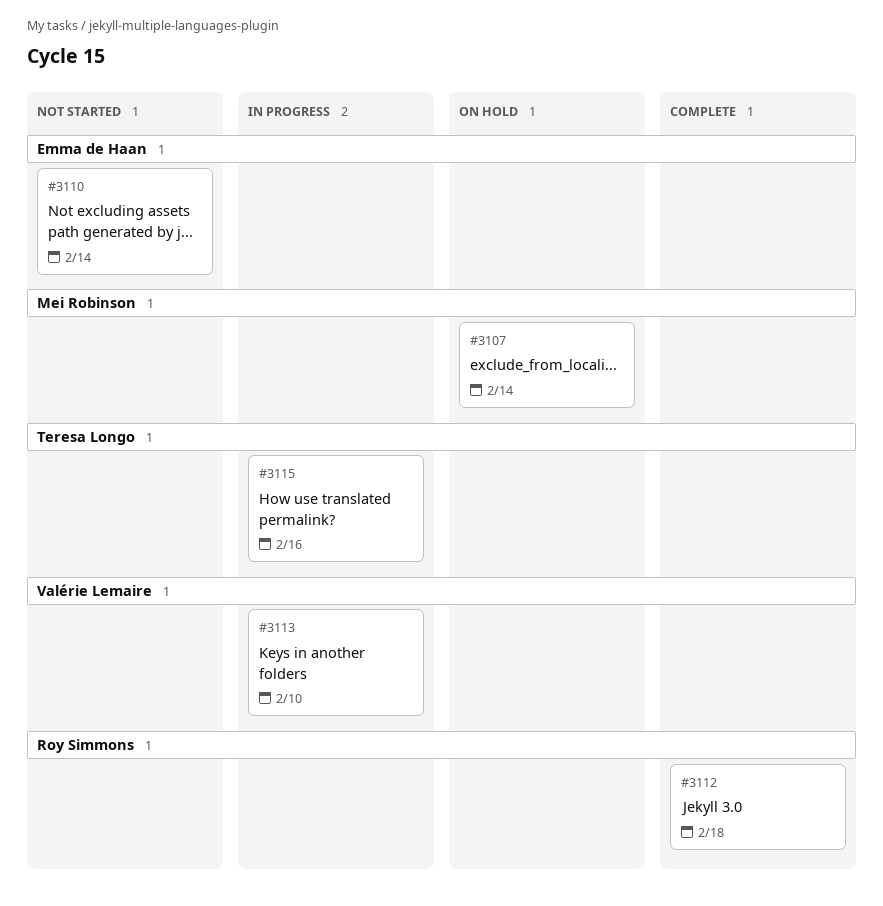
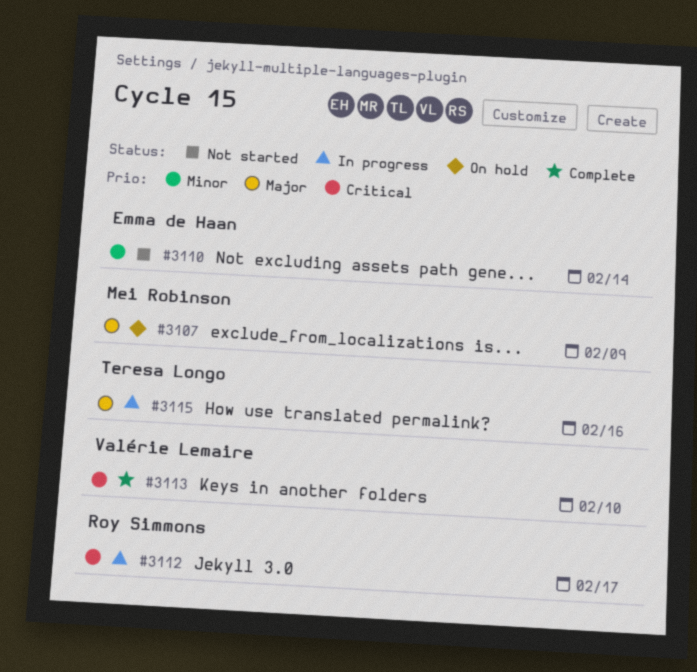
#3107, due: Feb 14 -> Feb 9
#3112, status: Complete -> In progress
#3112, due: Feb 18 -> Feb 17
#3113, status: In progress -> Complete

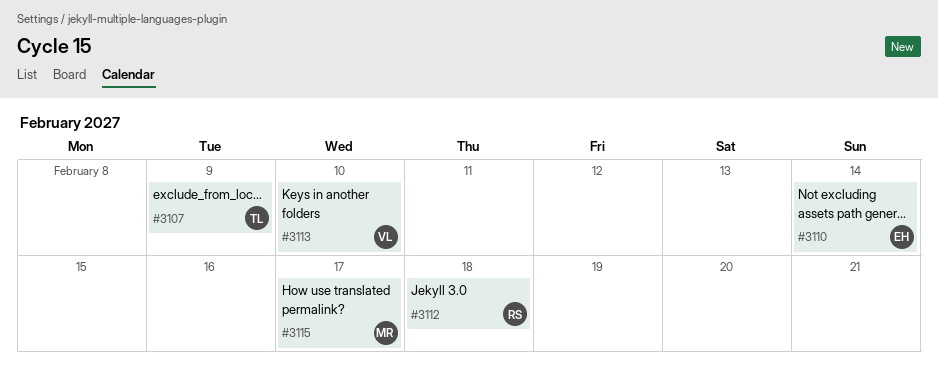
#3107, owner: Mei Robinson -> Teresa Longo
#3112, due: Feb 17 -> Feb 18
#3115, owner: Teresa Longo -> Mei Robinson
#3115, due: Feb 16 -> Feb 17

